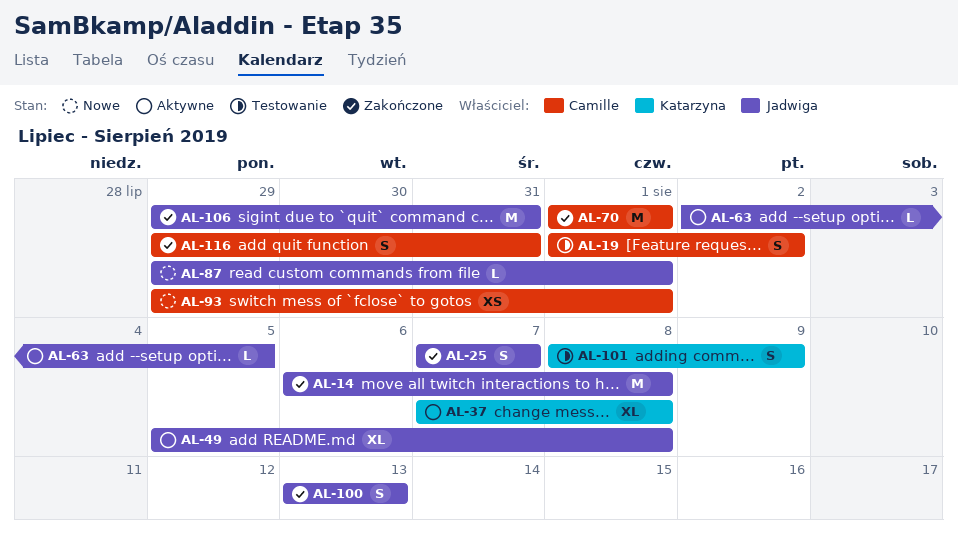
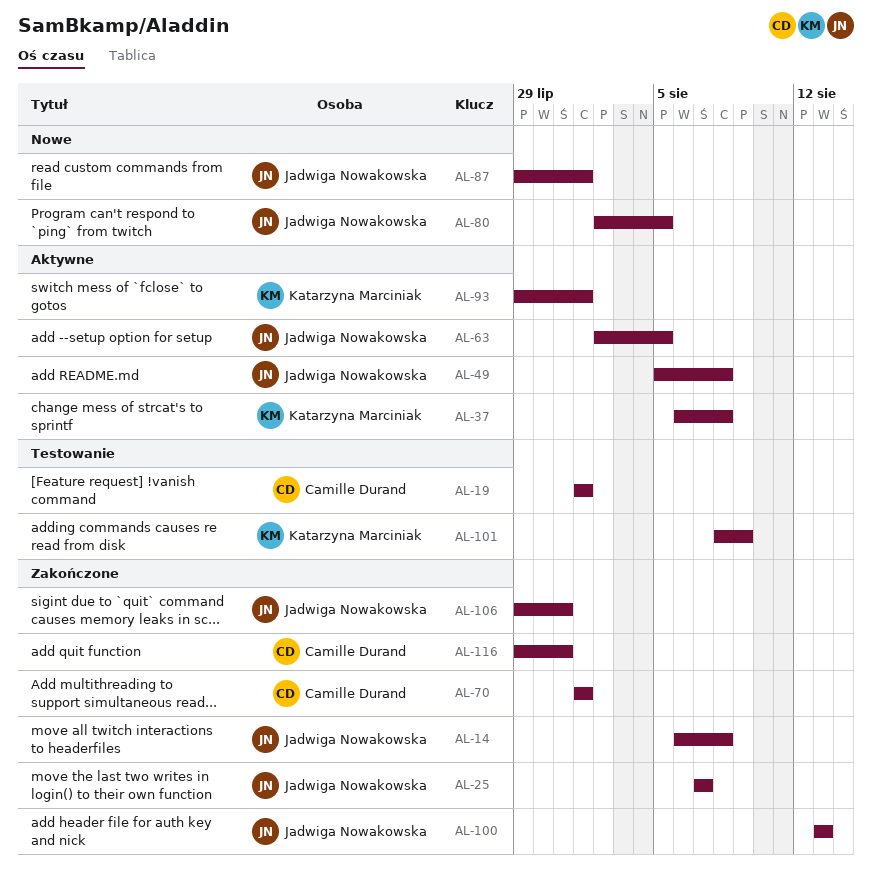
AL-19, due: Aug 2 -> Aug 1
AL-37, start: Aug 7 -> Aug 6
AL-80: none -> present
AL-93, status: Nowe -> Aktywne
AL-93, owner: Camille Durand -> Katarzyna Marciniak

